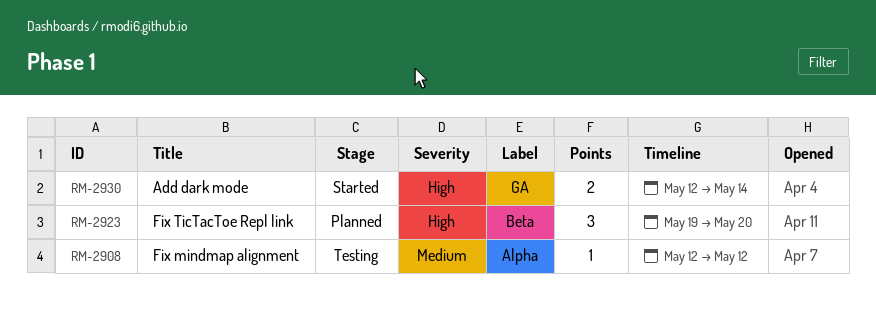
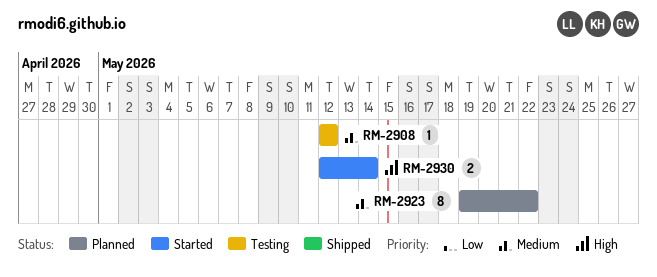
RM-2923, priority: High -> Medium
RM-2923, estimate: 3 -> 8
RM-2923, due: May 20 -> May 22

